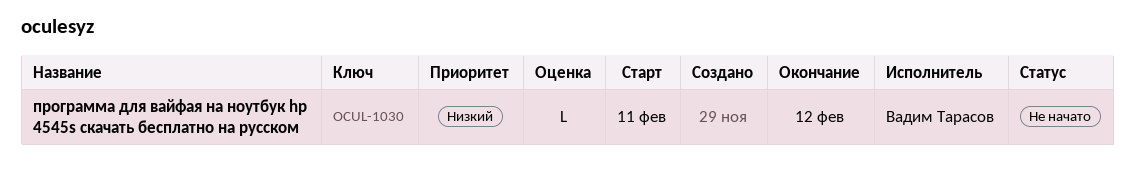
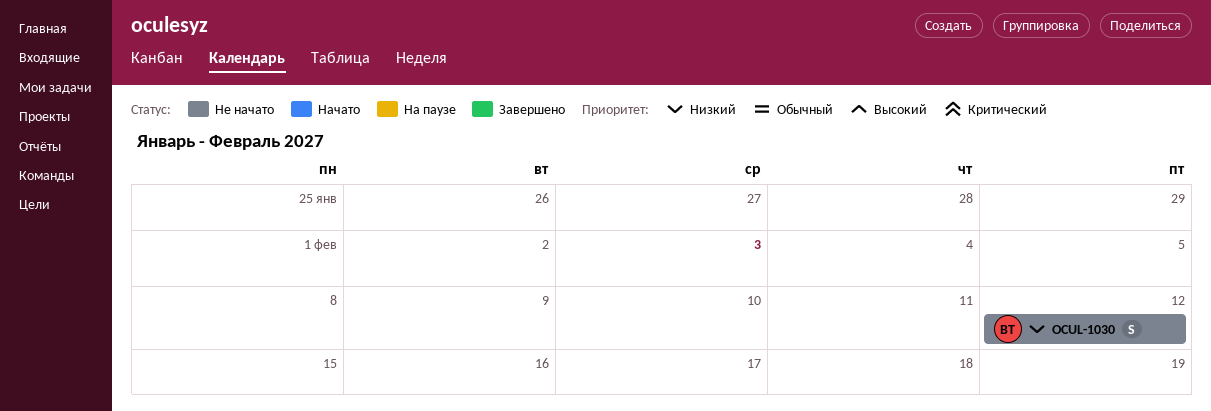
OCUL-1030, estimate: L -> S
OCUL-1030, start: Feb 11 -> Feb 12

